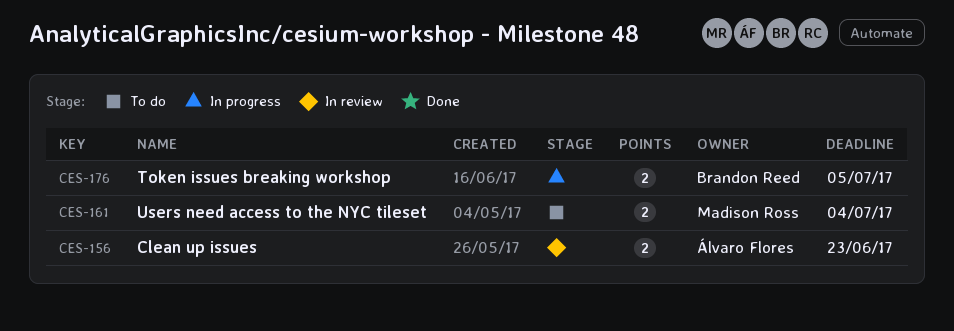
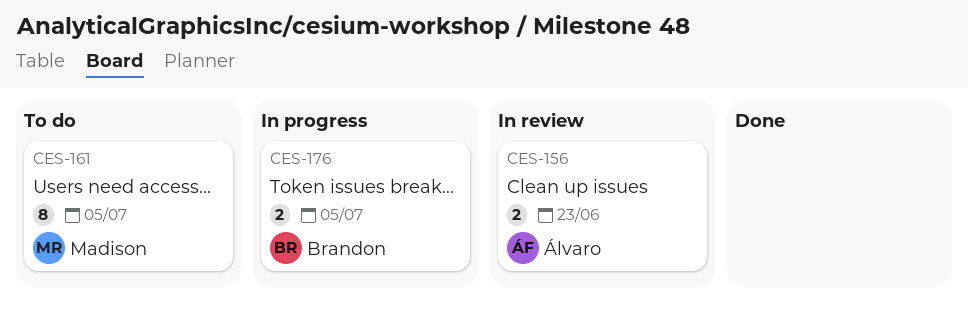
CES-161, estimate: 2 -> 8
CES-161, due: Jul 4 -> Jul 5

